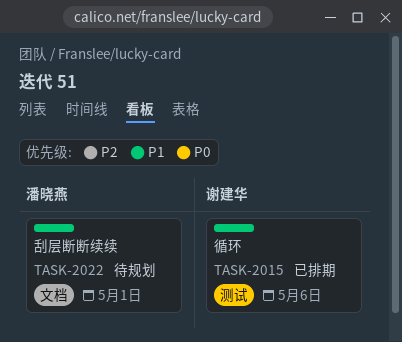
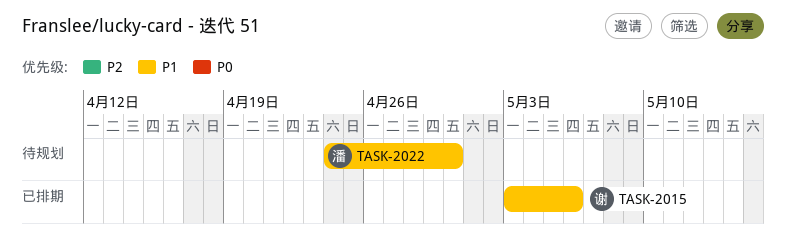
TASK-2022, due: May 1 -> Apr 30

